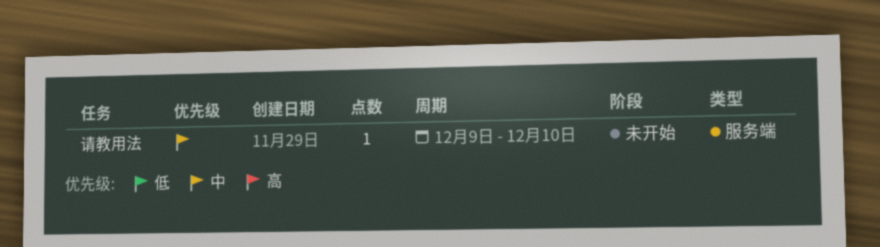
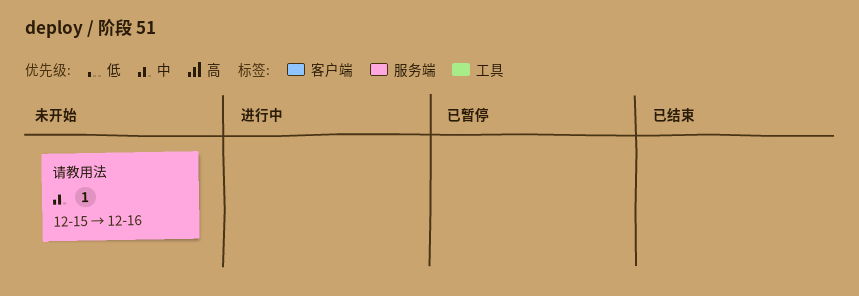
请教用法, start: Dec 9 -> Dec 15
请教用法, due: Dec 10 -> Dec 16

